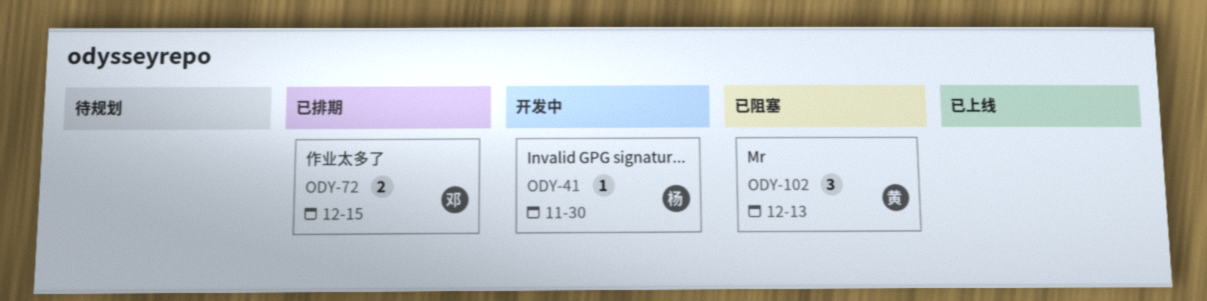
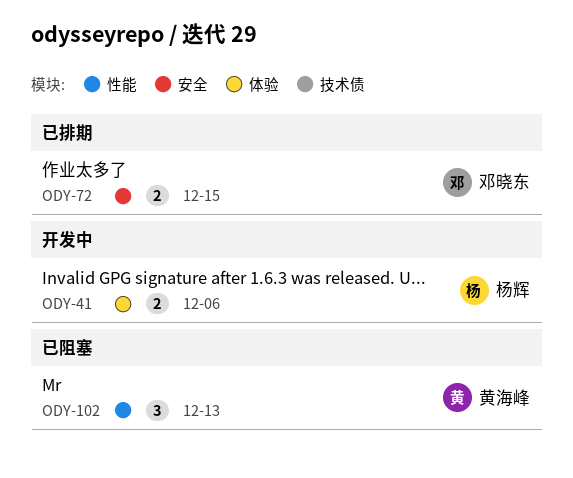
ODY-41, estimate: 1 -> 2
ODY-41, due: Nov 30 -> Dec 6

